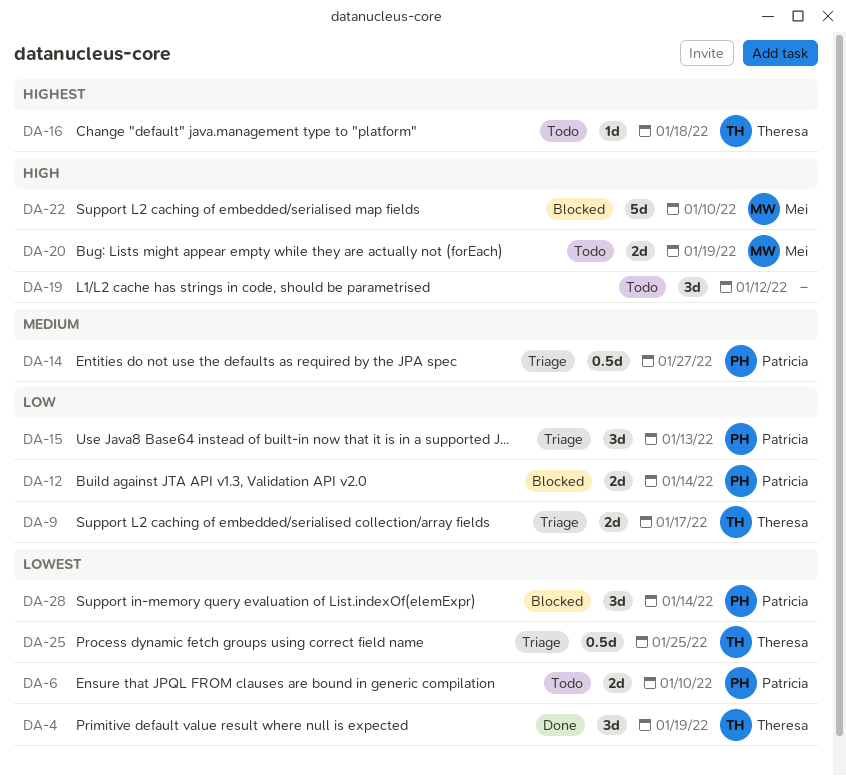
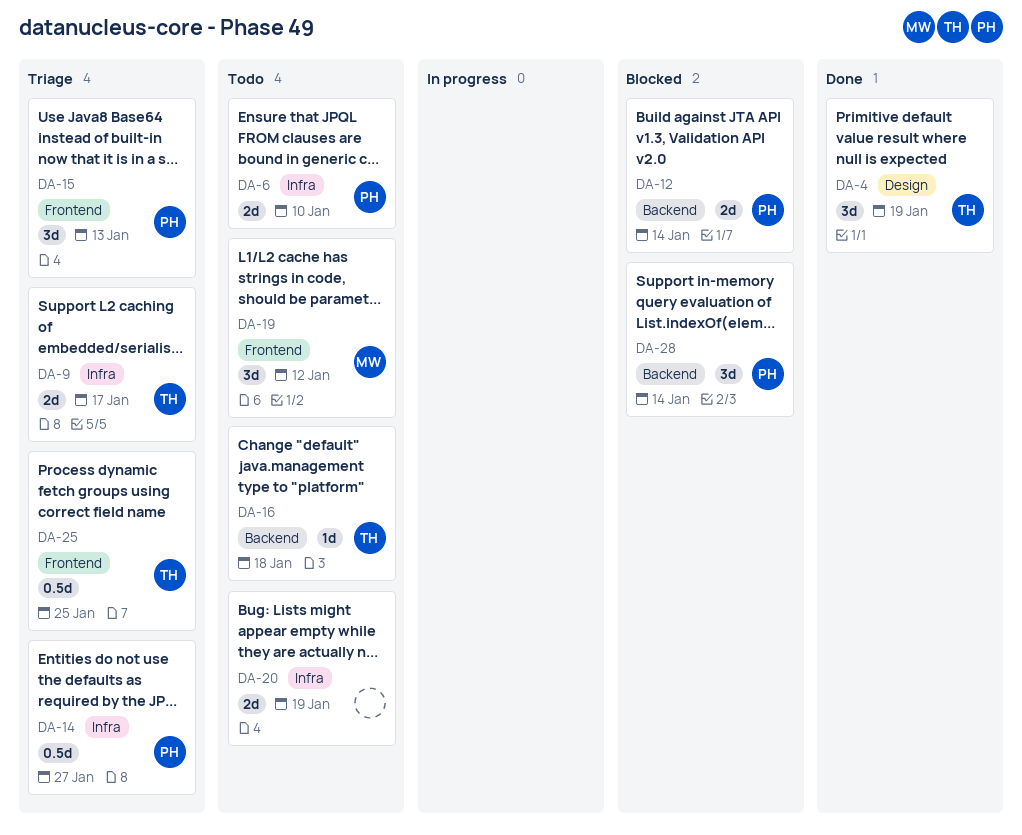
DA-19, owner: none -> Mei
DA-20, owner: Mei -> none
DA-22: present -> none

